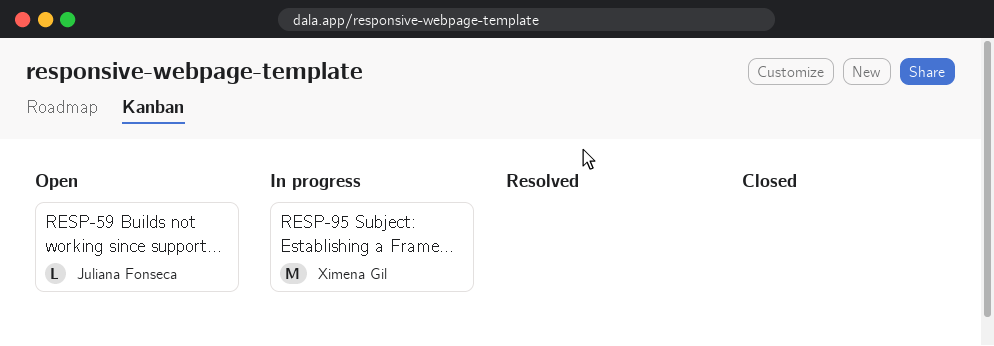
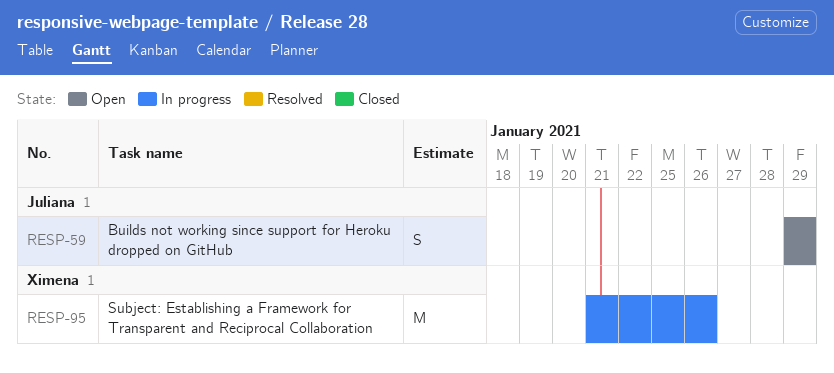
RESP-59, estimate: L -> S

